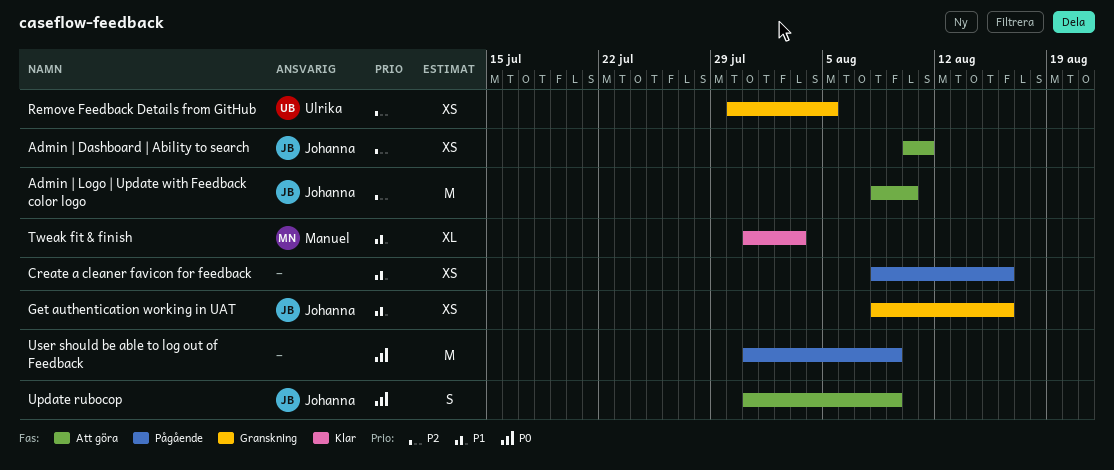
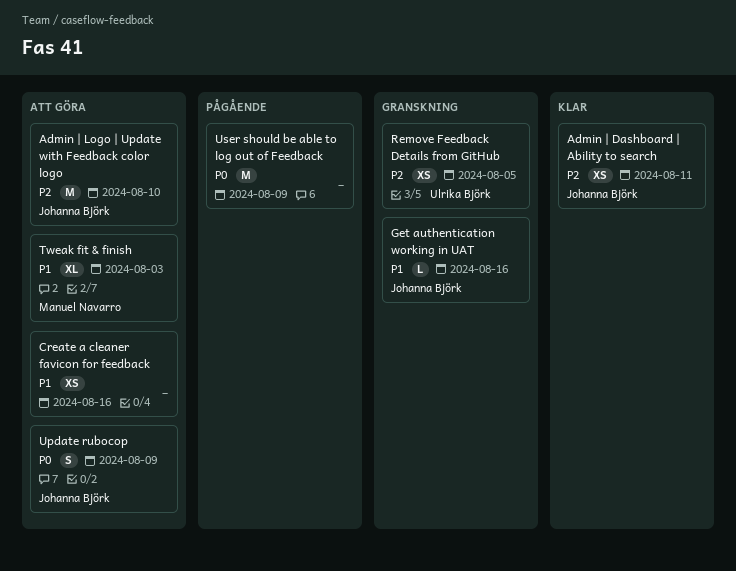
Admin | Dashboard | Ability to search, status: Att göra -> Klar
Create a cleaner favicon for feedback, status: Pågående -> Att göra
Get authentication working in UAT, estimate: XS -> L
Tweak fit & finish, status: Klar -> Att göra

